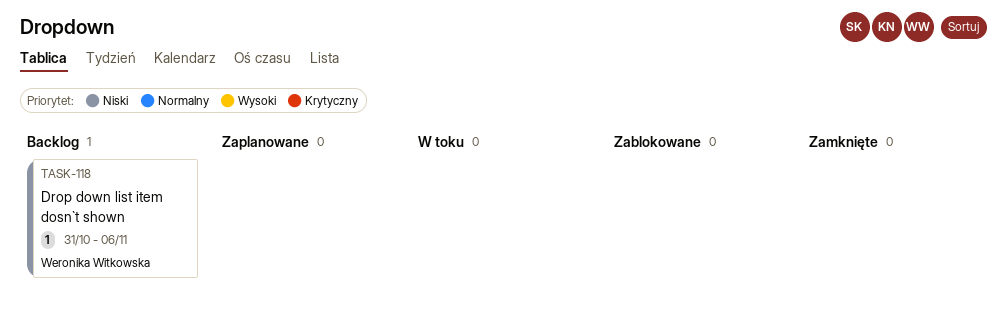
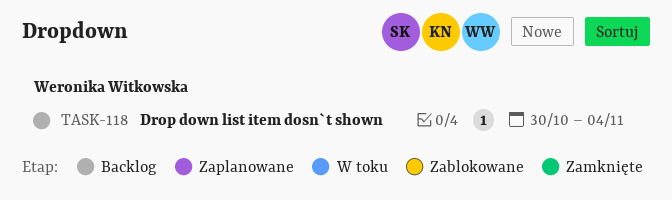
TASK-118, start: Oct 31 -> Oct 30
TASK-118, due: Nov 6 -> Nov 4

